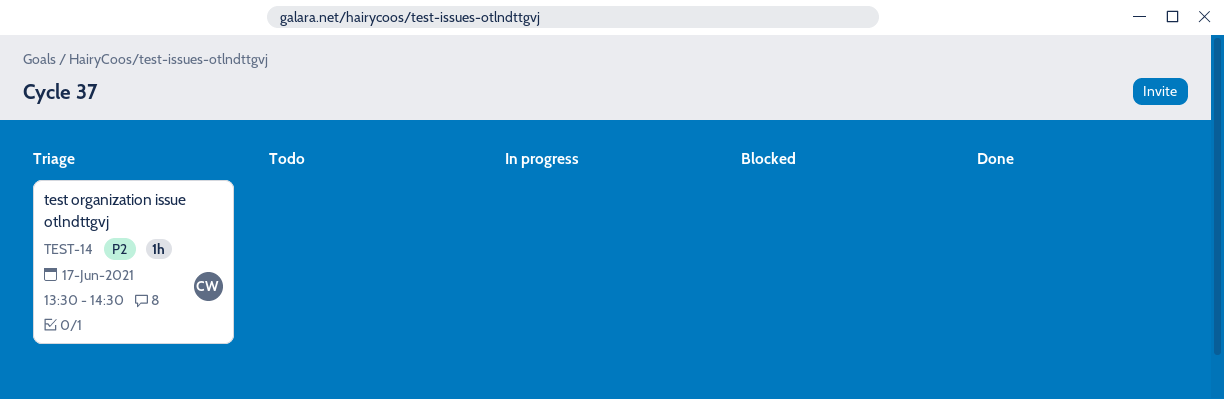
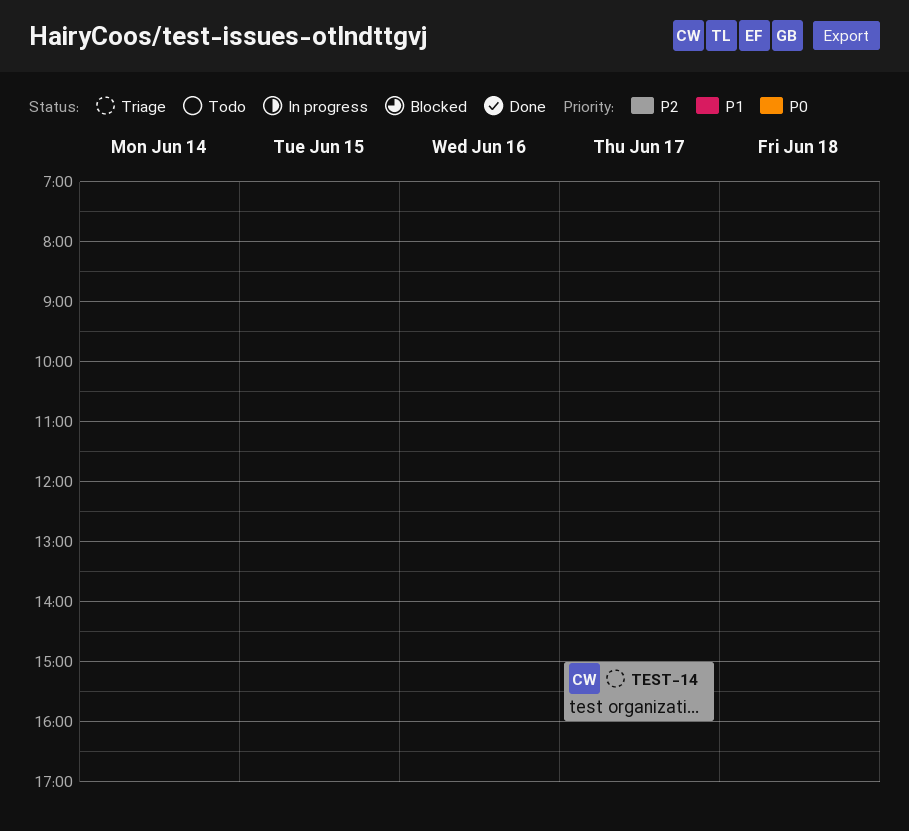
TEST-14, begins: 13:30 -> 15:00
TEST-14, ends: 14:30 -> 16:00

